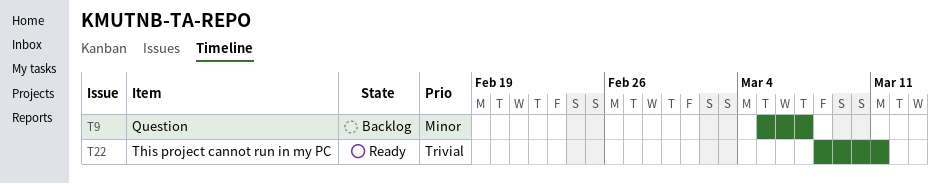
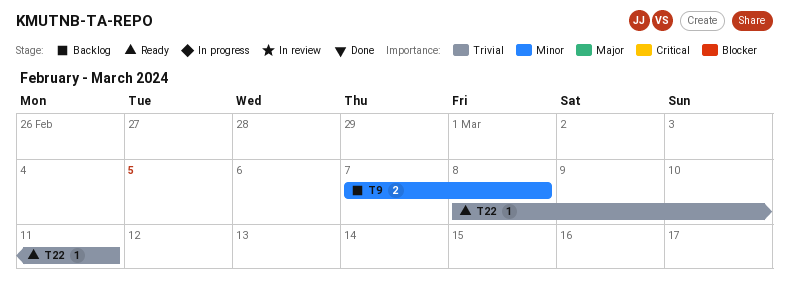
T9, start: Mar 5 -> Mar 7
T9, due: Mar 7 -> Mar 8

